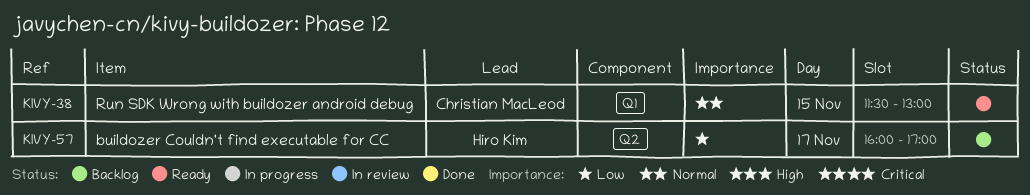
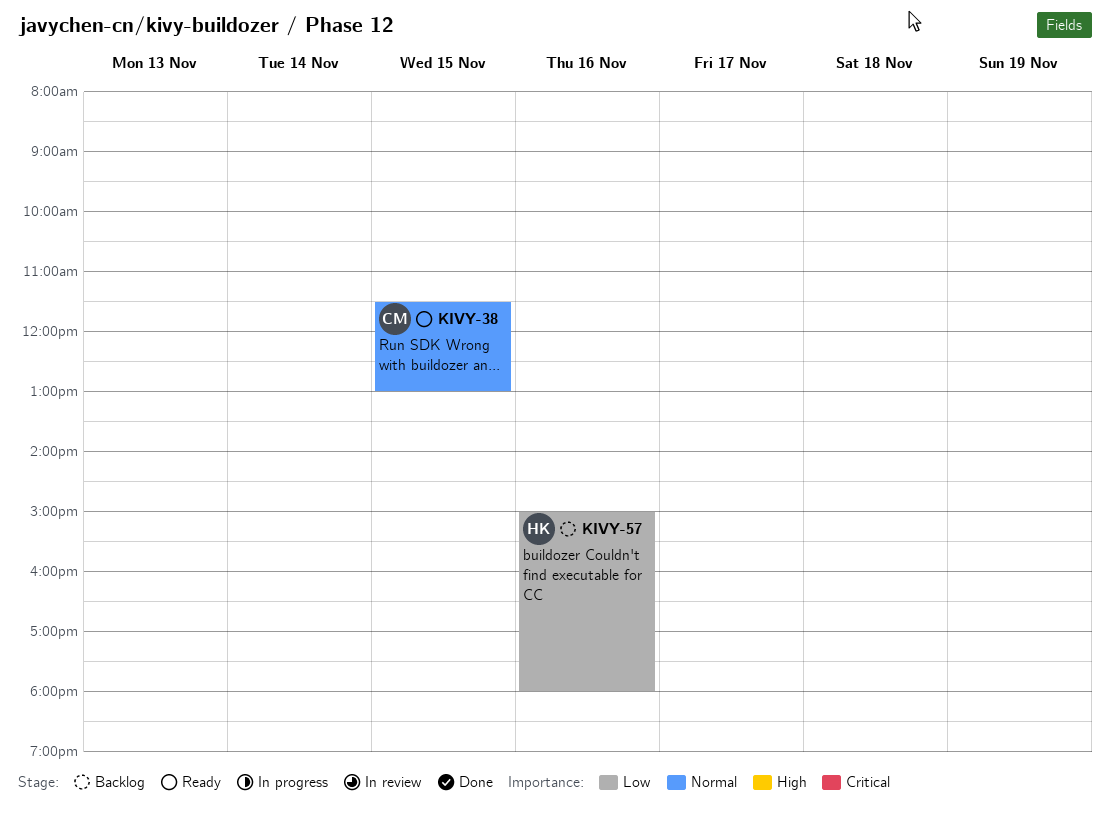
KIVY-57, day: Nov 17 -> Nov 16
KIVY-57, begins: 16:00 -> 15:00
KIVY-57, ends: 17:00 -> 18:00

